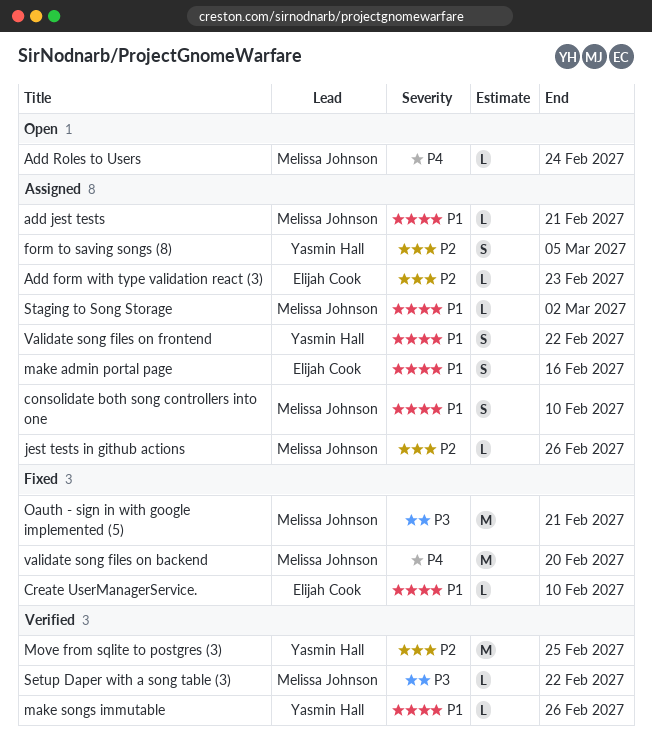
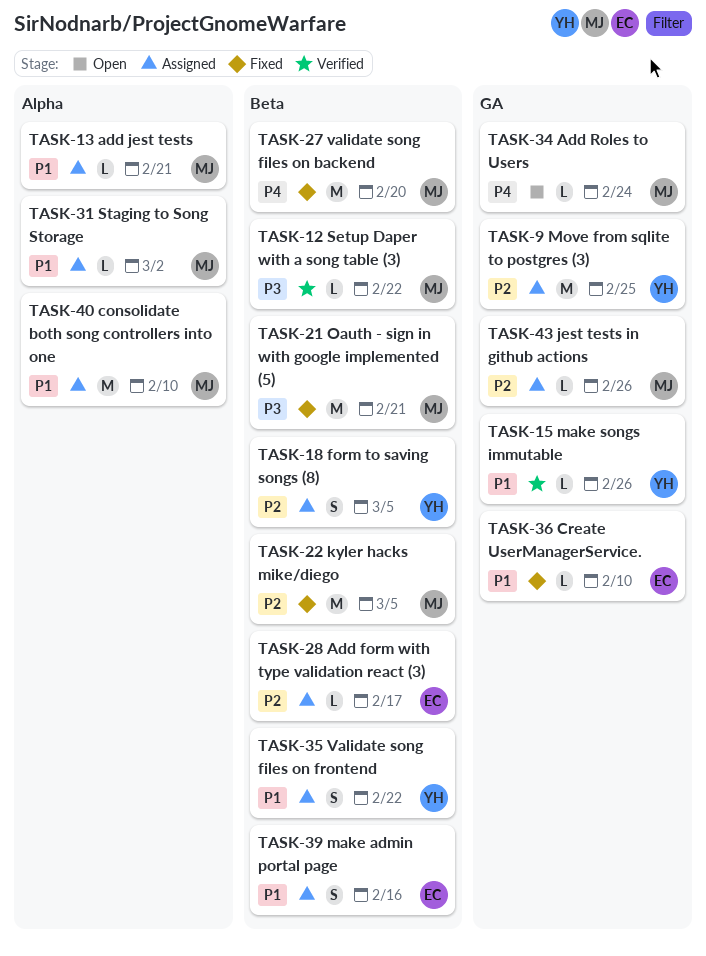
Add form with type validation react (3), due: Feb 23 -> Feb 17
consolidate both song controllers into one, estimate: S -> M
kyler hacks mike/diego: none -> present
Move from sqlite to postgres (3), status: Verified -> Assigned

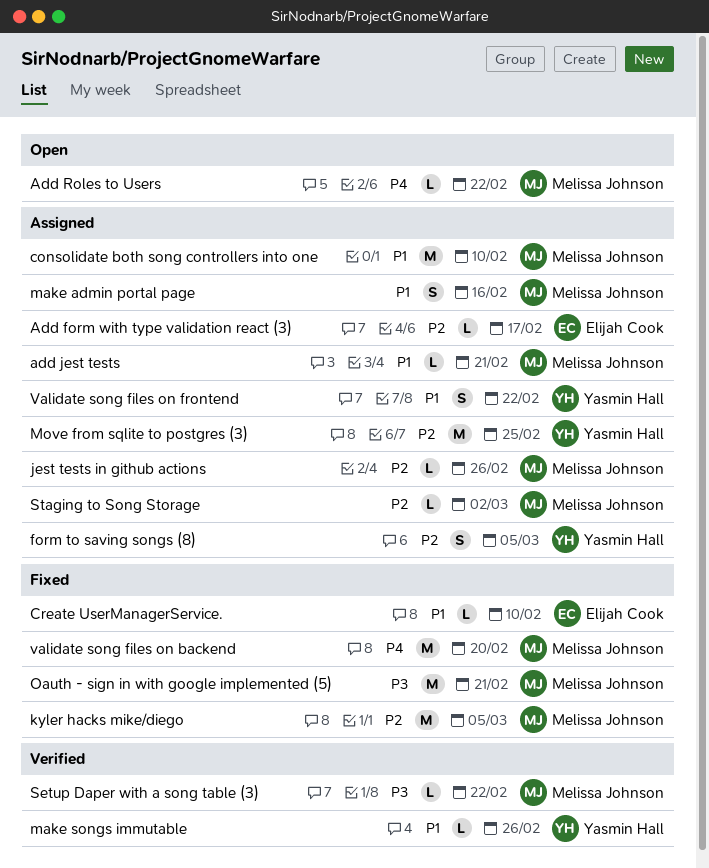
Add Roles to Users, due: Feb 24 -> Feb 22
make admin portal page, owner: Elijah Cook -> Melissa Johnson
Staging to Song Storage, priority: P1 -> P2

